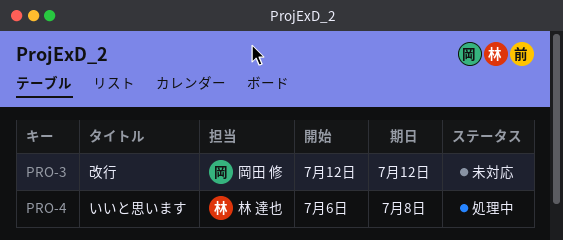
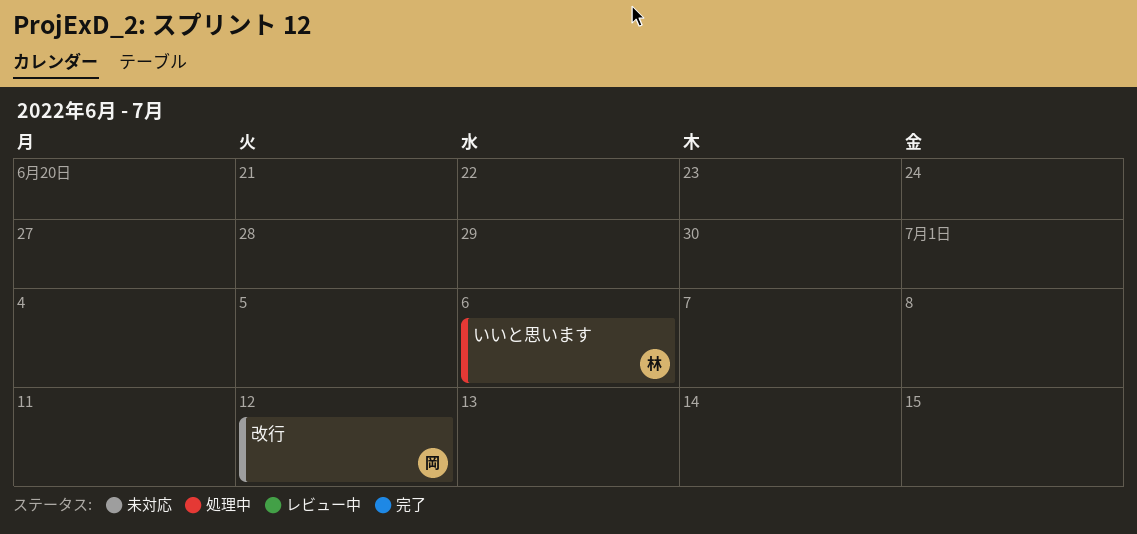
いいと思います, due: Jul 8 -> Jul 6

